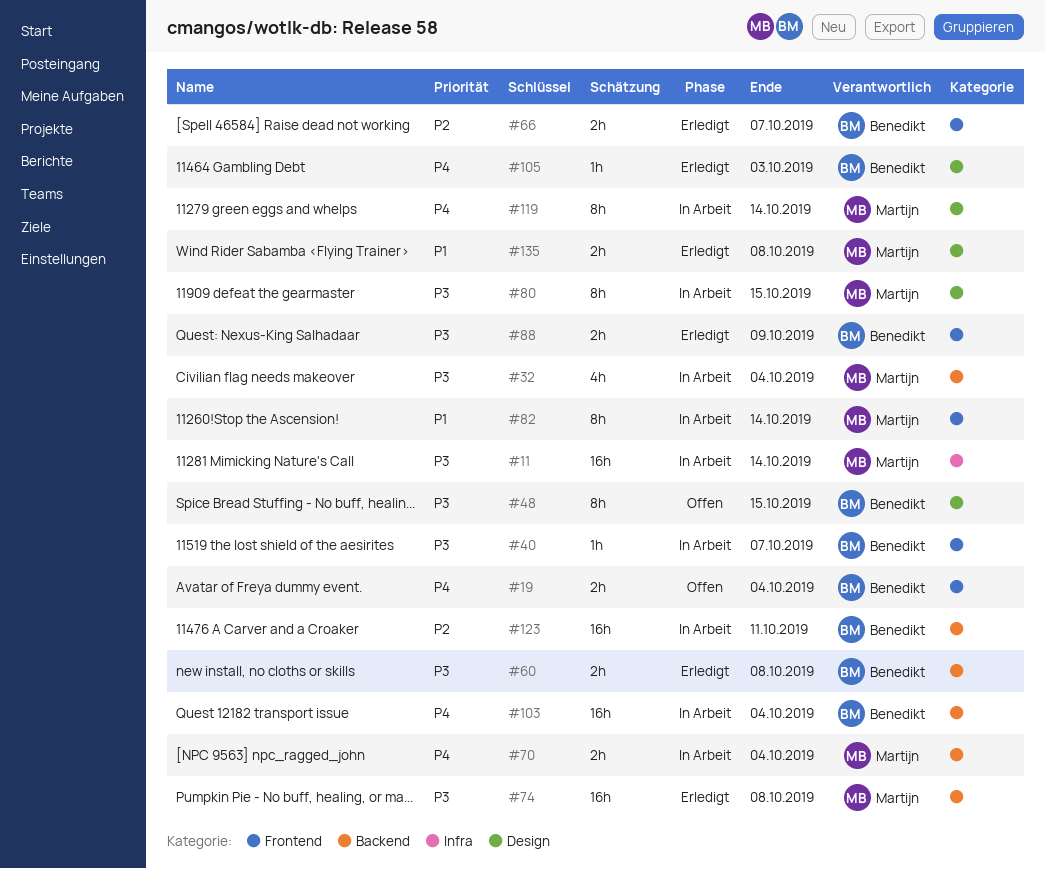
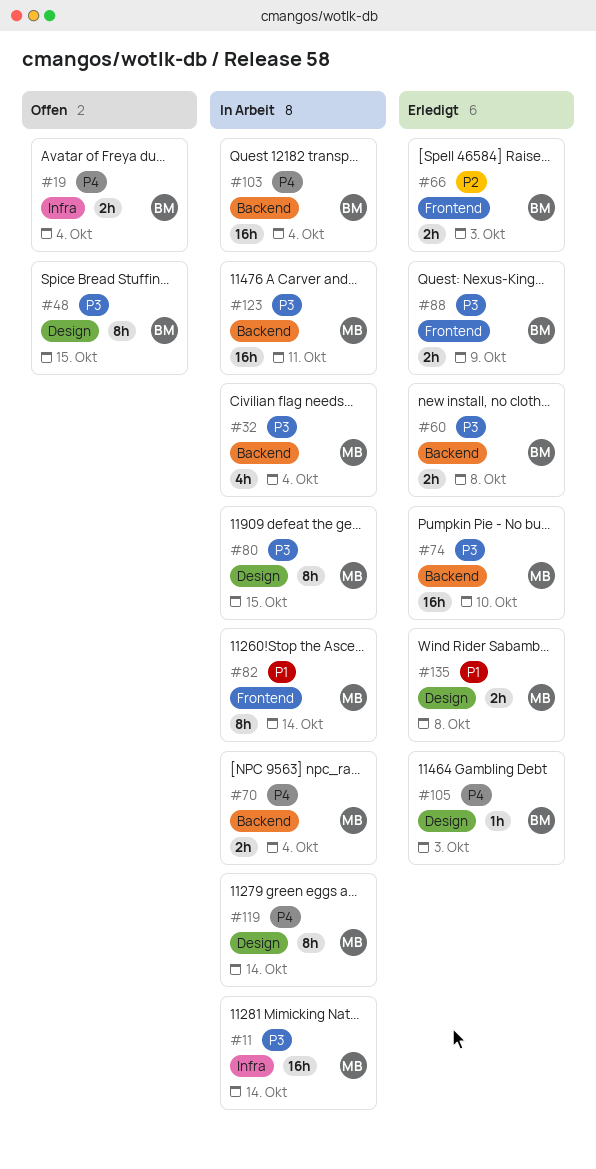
#19, label: Frontend -> Infra
#40: present -> none
#66, due: Oct 7 -> Oct 3
#74, due: Oct 8 -> Oct 10
#123, owner: Benedikt -> Martijn
#123, priority: P2 -> P3

